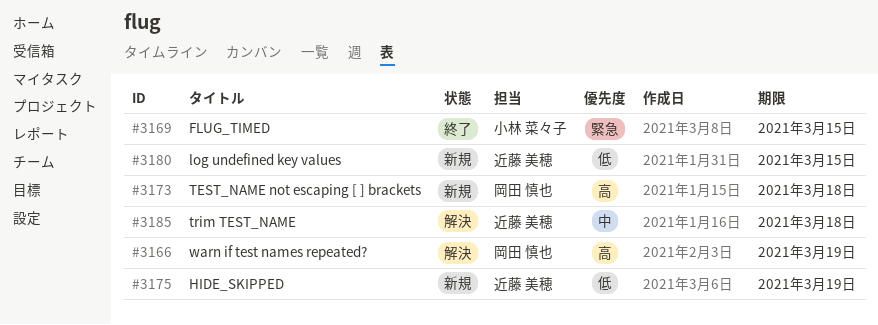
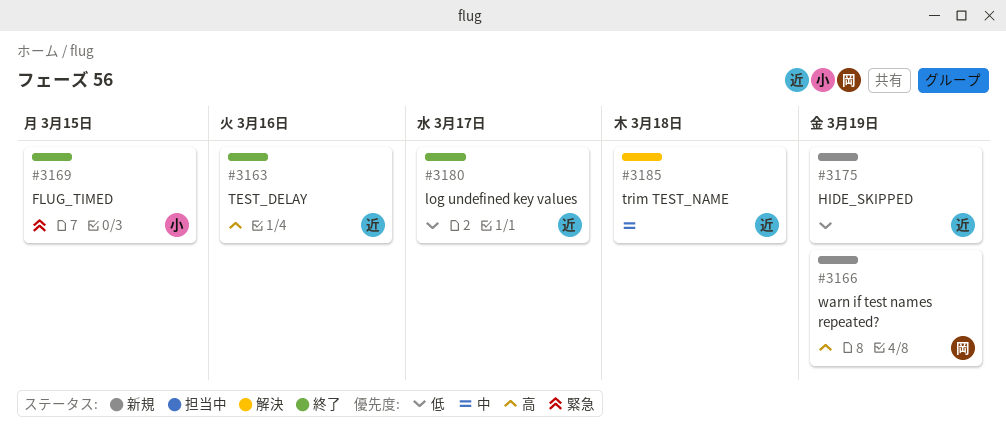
#3163: none -> present
#3166, status: 解決 -> 新規
#3173: present -> none
#3180, status: 新規 -> 終了
#3180, due: Mar 15 -> Mar 17

